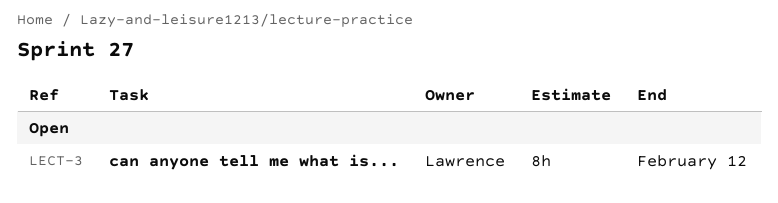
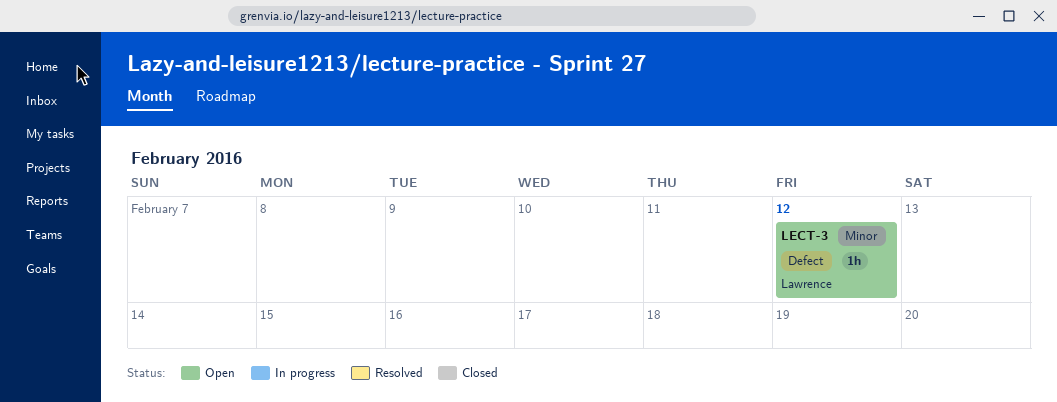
LECT-3, estimate: 8h -> 1h

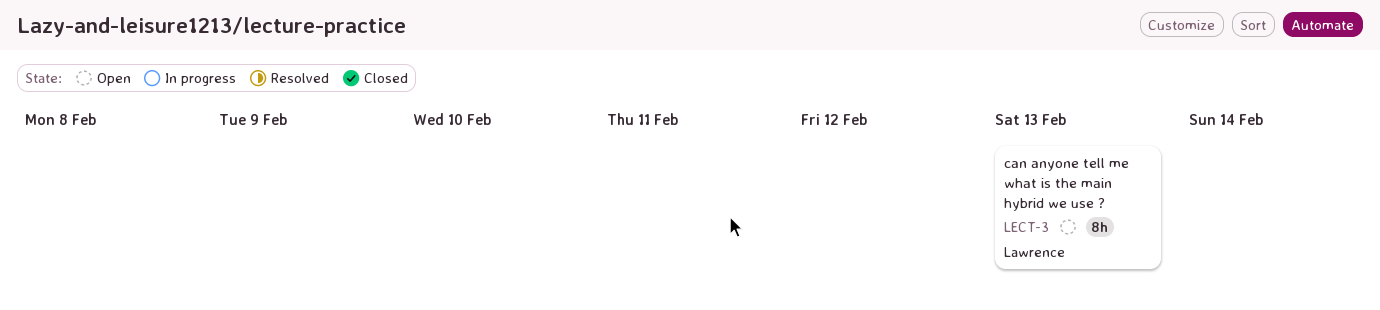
LECT-3, estimate: 1h -> 8h
LECT-3, due: Feb 12 -> Feb 13

